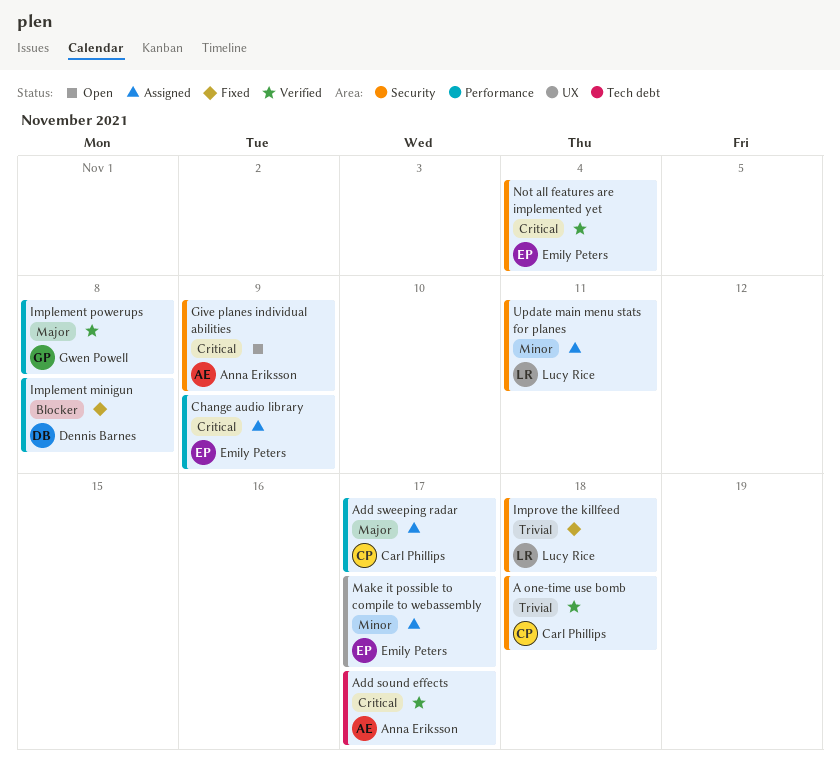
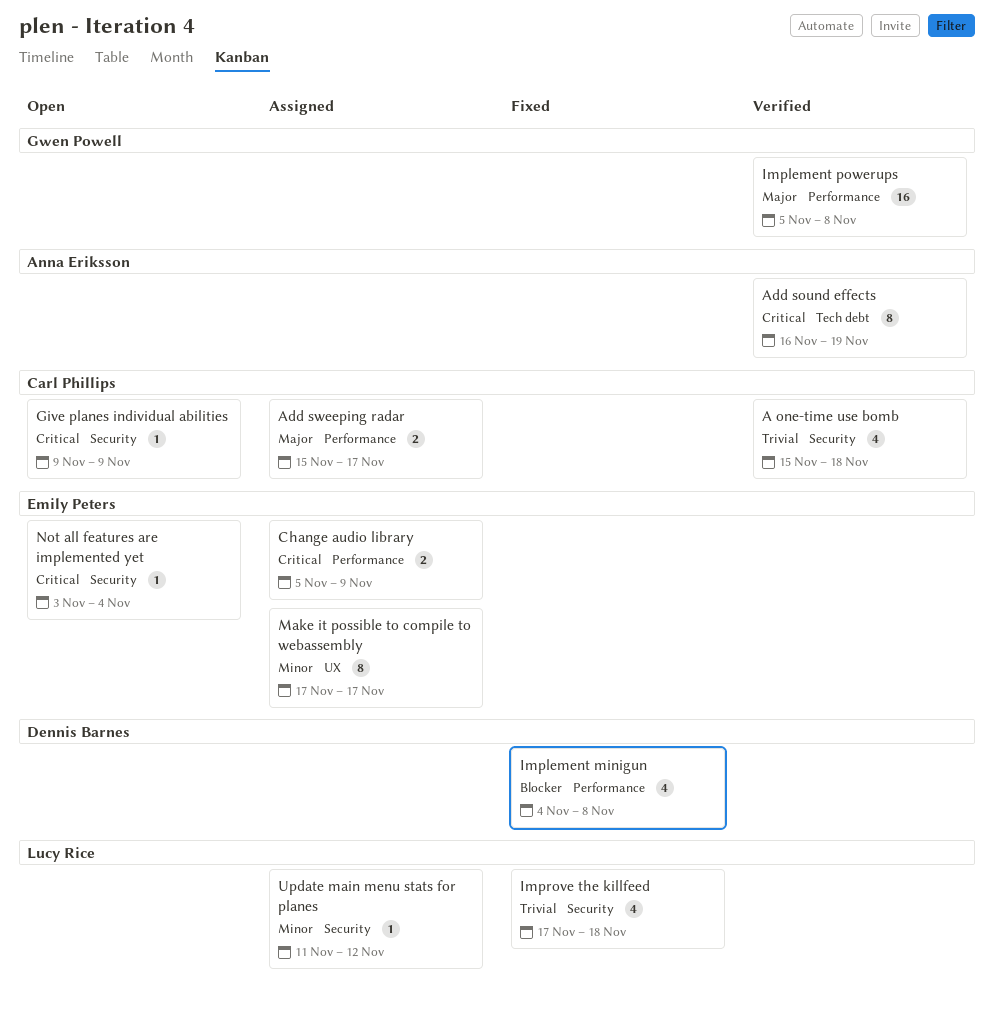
Add sound effects, due: Nov 17 -> Nov 19
Give planes individual abilities, owner: Anna Eriksson -> Carl Phillips
Not all features are implemented yet, status: Verified -> Open
Update main menu stats for planes, due: Nov 11 -> Nov 12

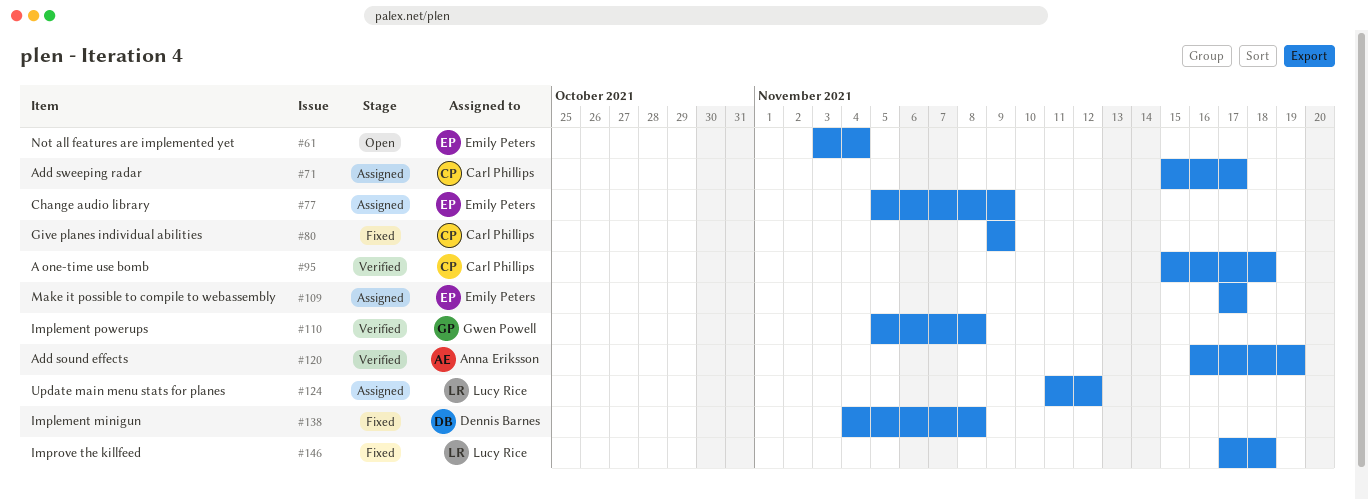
Give planes individual abilities, status: Open -> Fixed

